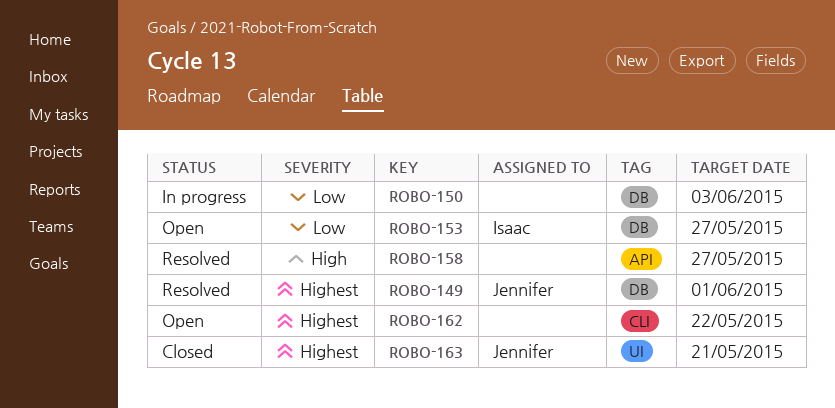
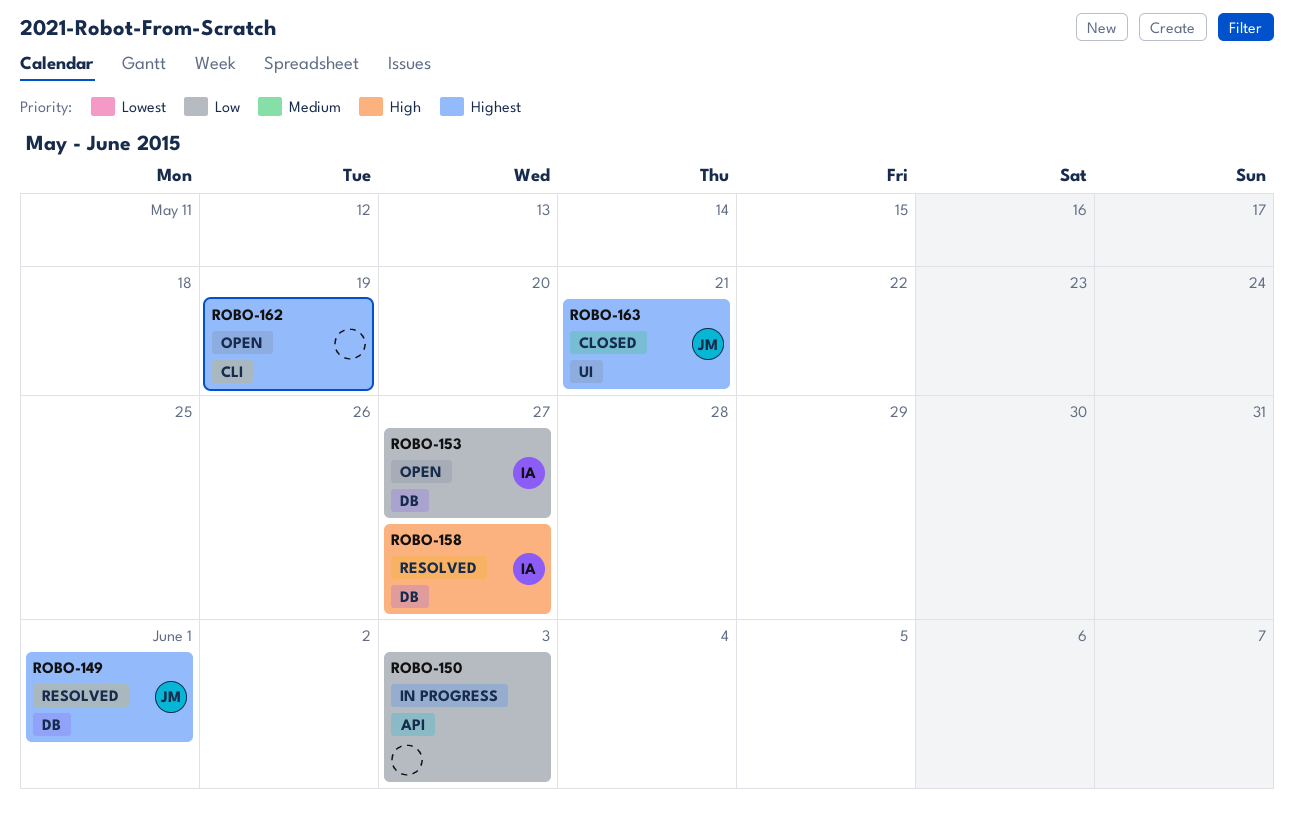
ROBO-150, label: DB -> API
ROBO-158, owner: none -> Isaac
ROBO-158, label: API -> DB
ROBO-162, due: May 22 -> May 19

